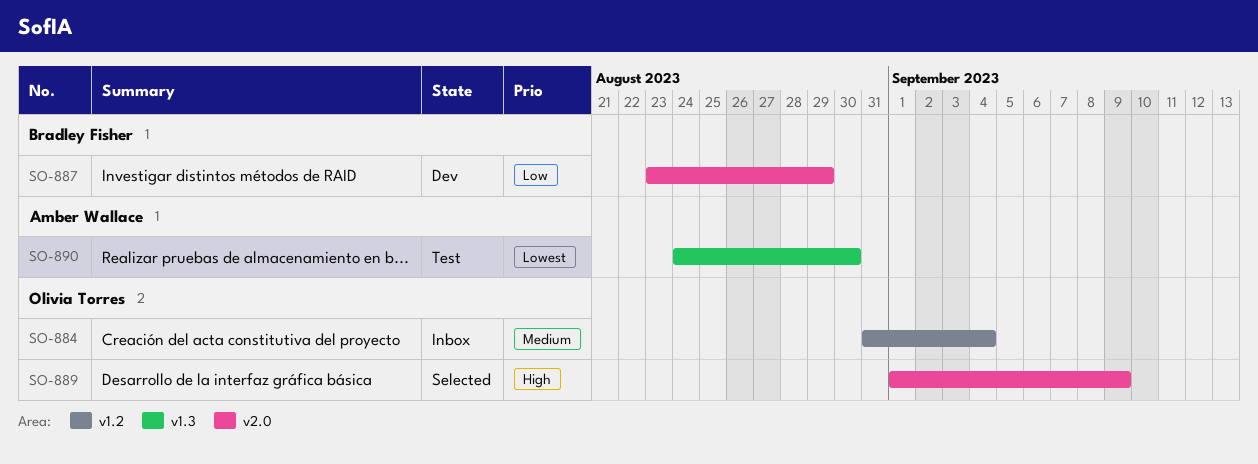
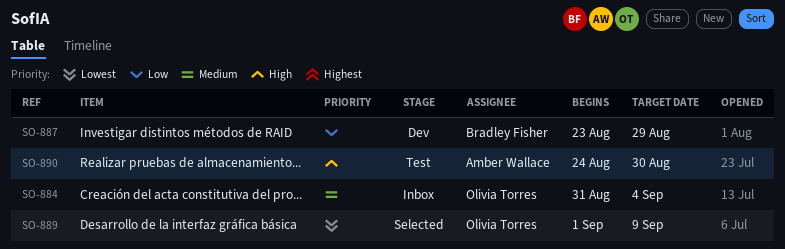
SO-889, priority: High -> Lowest
SO-890, priority: Lowest -> High

